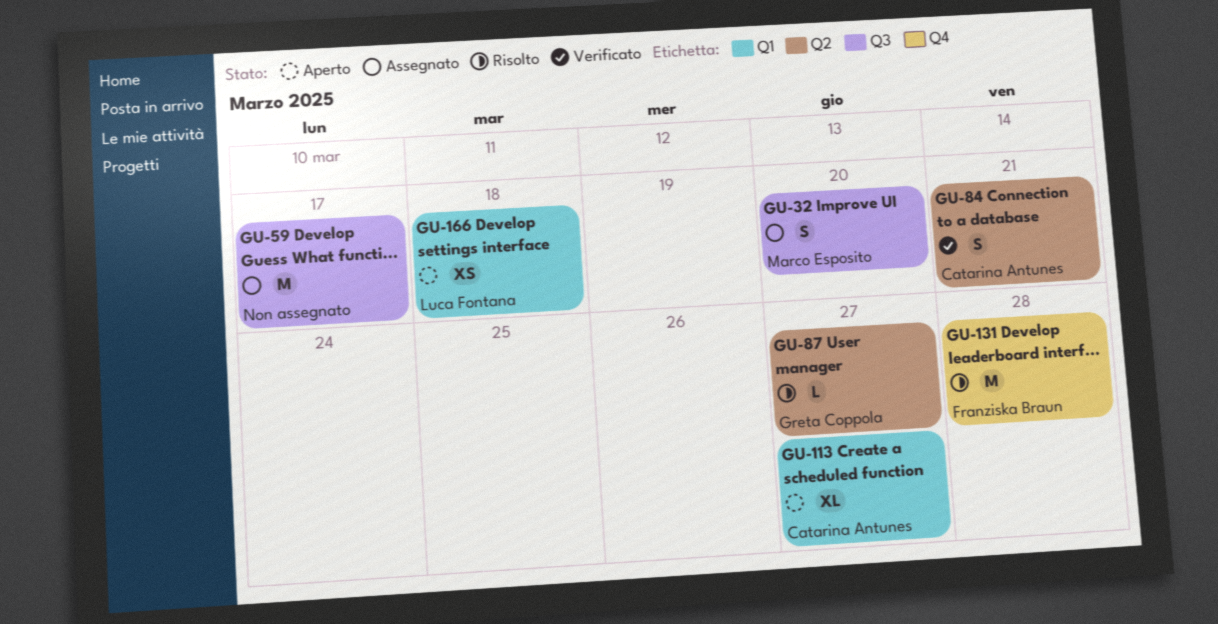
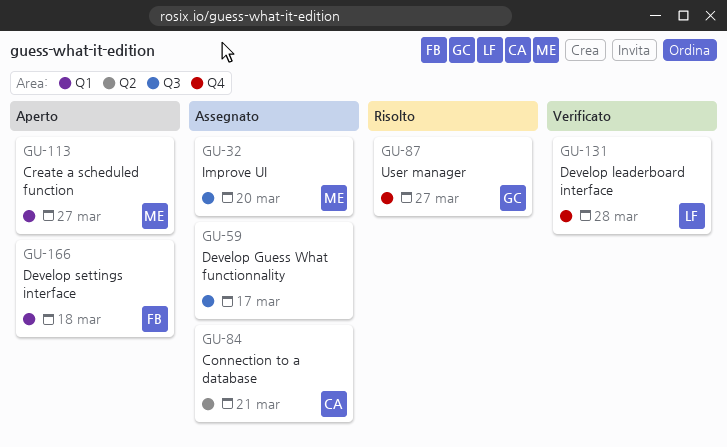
GU-84, status: Verificato -> Assegnato
GU-87, label: Q2 -> Q4
GU-113, owner: Catarina Antunes -> Marco Esposito
GU-131, status: Risolto -> Verificato
GU-131, owner: Franziska Braun -> Luca Fontana
GU-166, owner: Luca Fontana -> Franziska Braun

